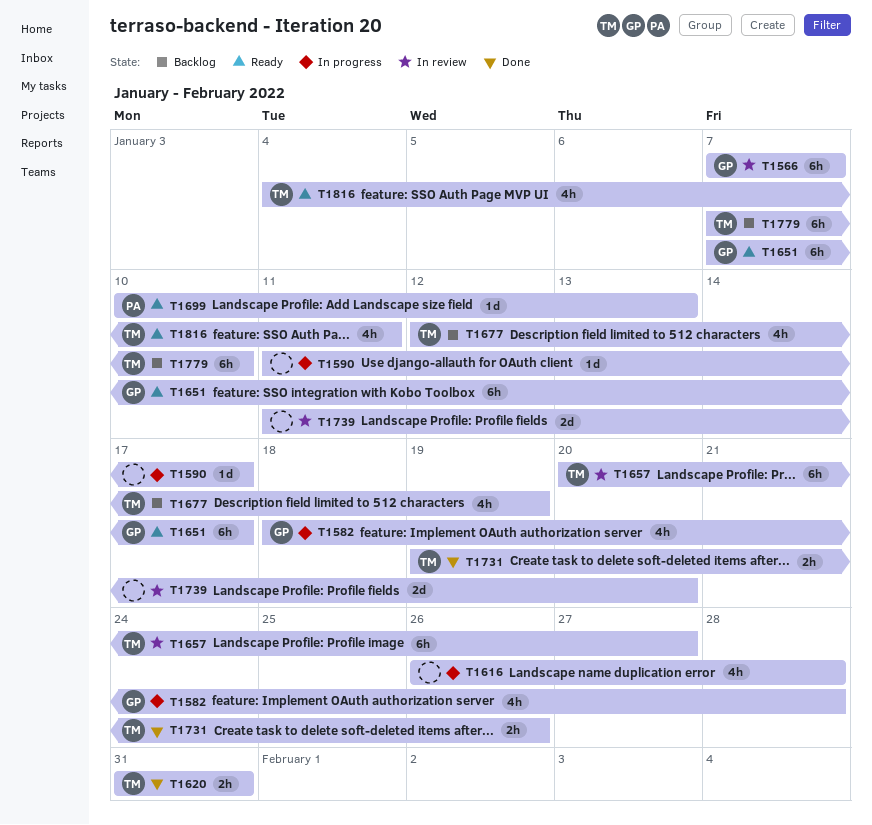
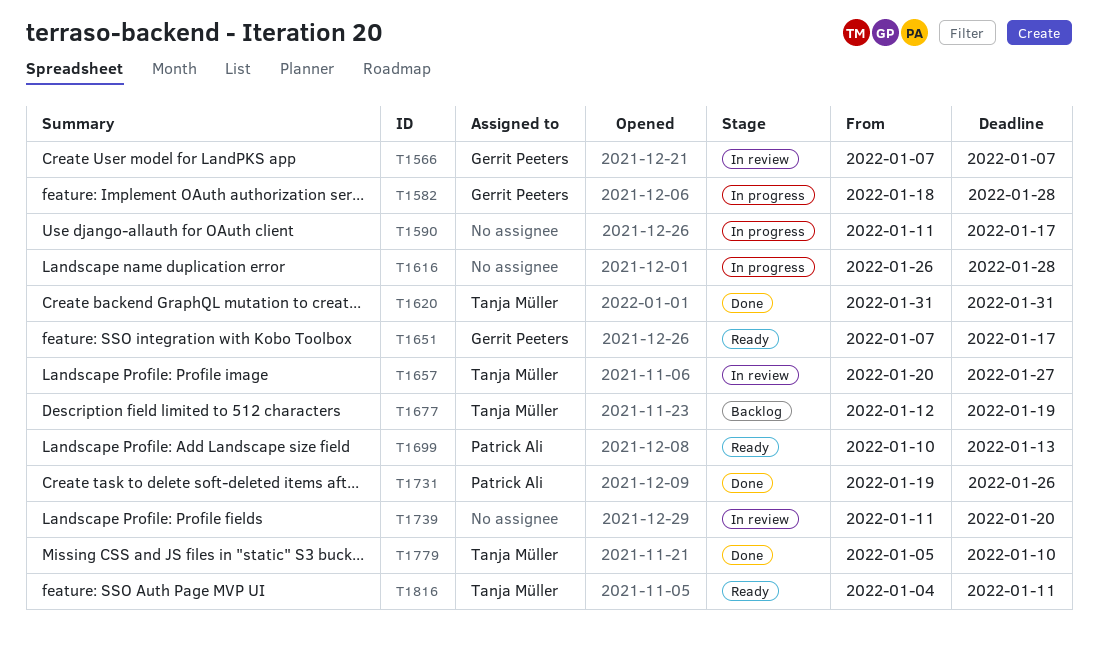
T1731, owner: Tanja Müller -> Patrick Ali
T1779, status: Backlog -> Done
T1779, start: Jan 7 -> Jan 5

